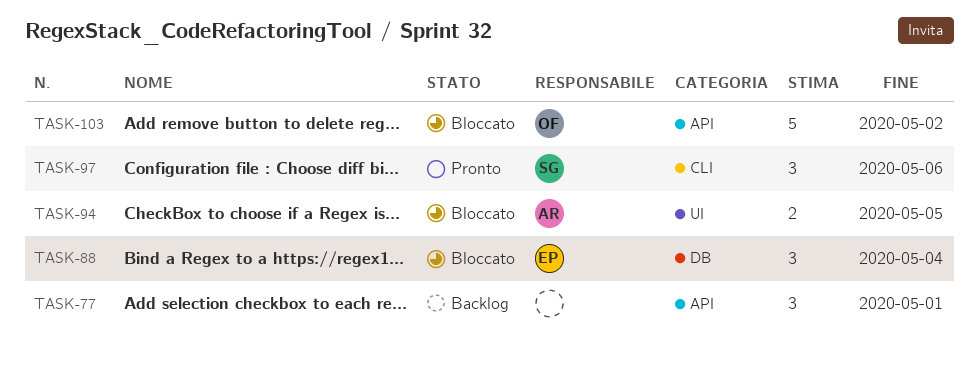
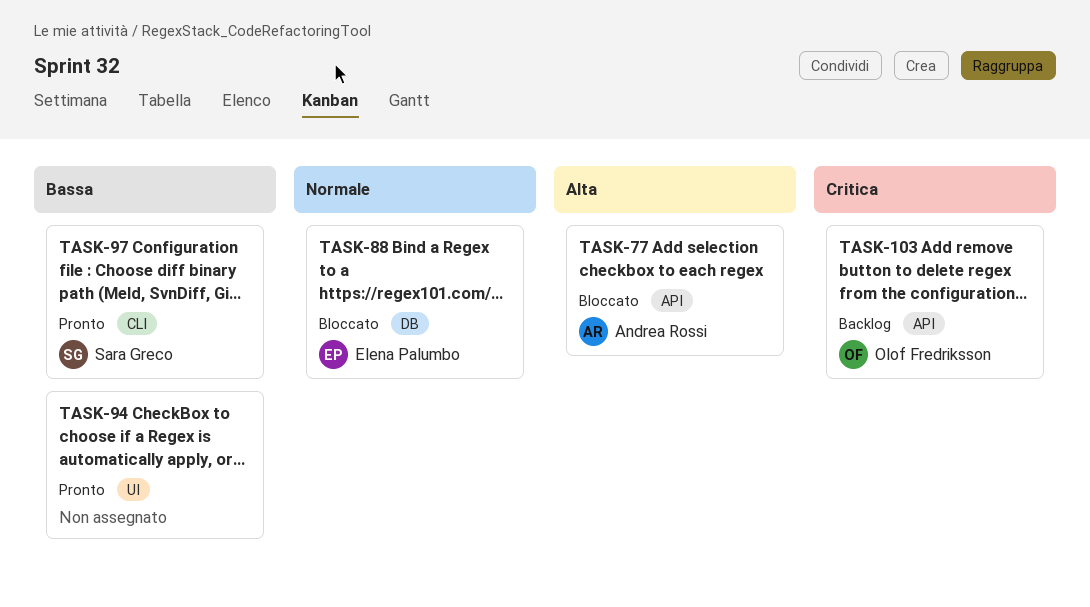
TASK-77, status: Backlog -> Bloccato
TASK-77, owner: none -> Andrea Rossi
TASK-94, status: Bloccato -> Pronto
TASK-94, owner: Andrea Rossi -> none
TASK-103, status: Bloccato -> Backlog

